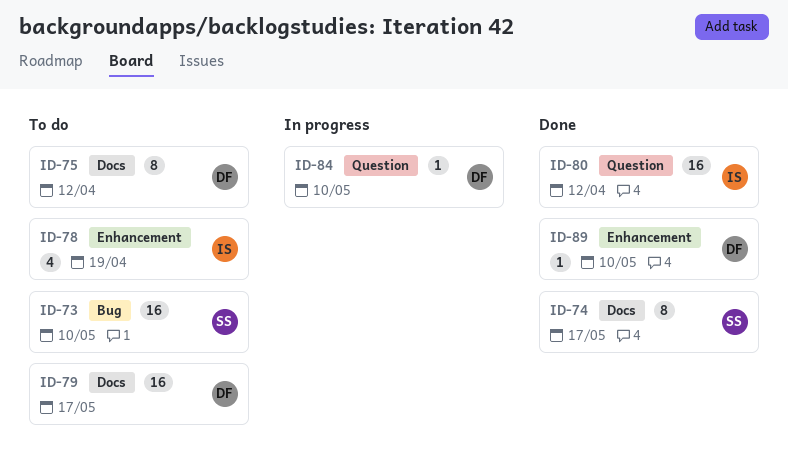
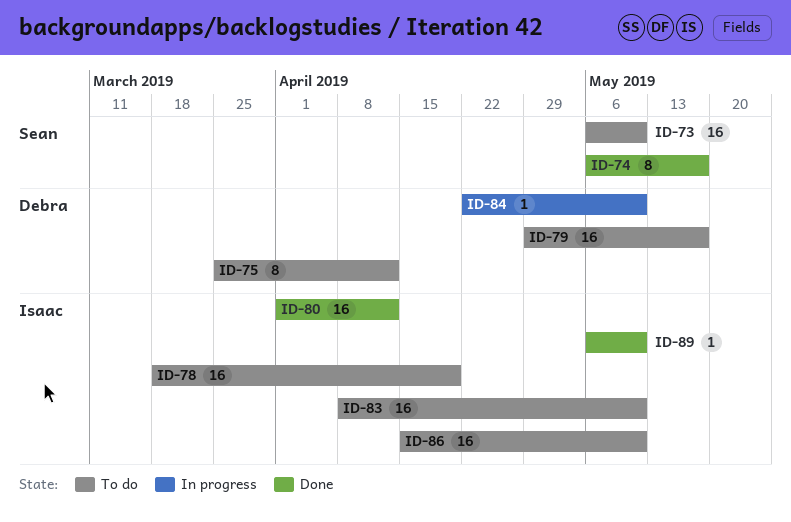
ID-78, estimate: 4 -> 16
ID-83: none -> present
ID-86: none -> present
ID-89, owner: Debra -> Isaac

